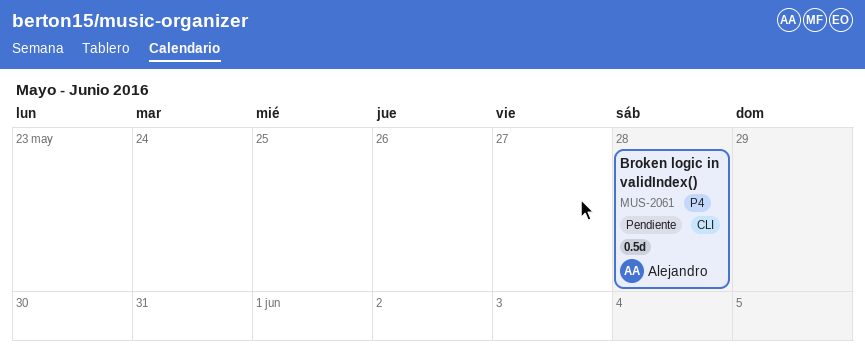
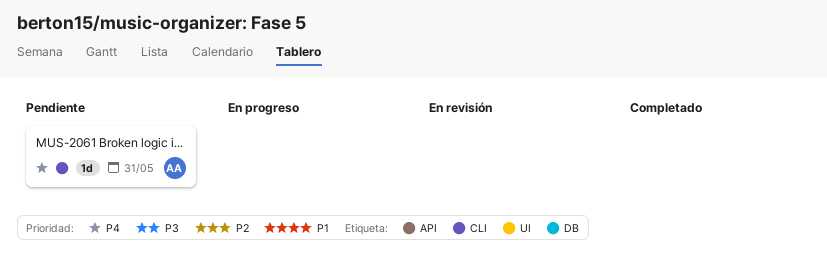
MUS-2061, estimate: 0.5d -> 1d
MUS-2061, due: May 28 -> May 31

